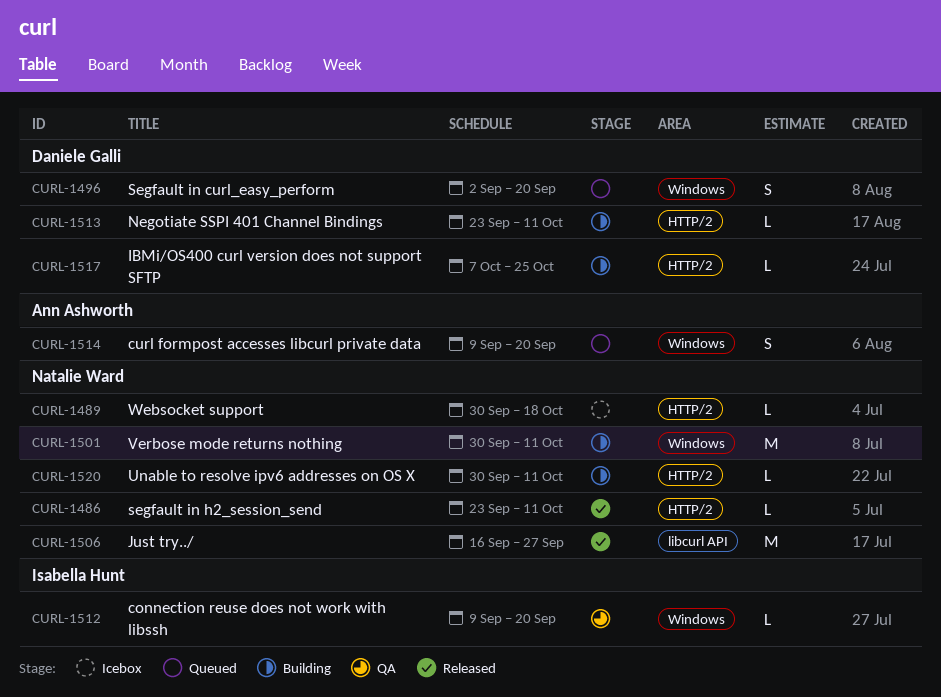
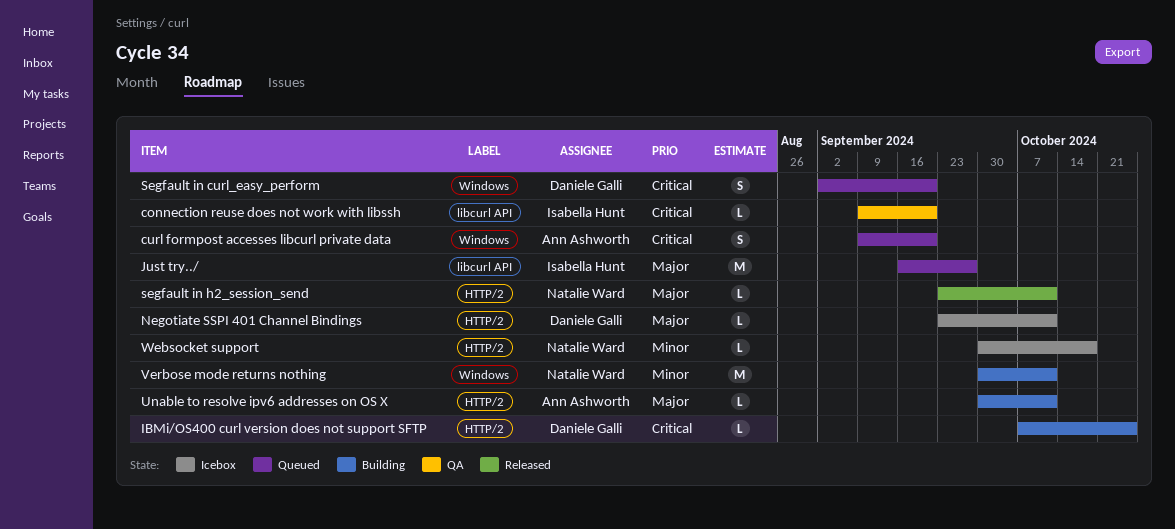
connection reuse does not work with libssh, label: Windows -> libcurl API
Just try../, status: Released -> Queued
Just try../, owner: Natalie Ward -> Isabella Hunt
Negotiate SSPI 401 Channel Bindings, status: Building -> Icebox
Unable to resolve ipv6 addresses on OS X, owner: Natalie Ward -> Ann Ashworth

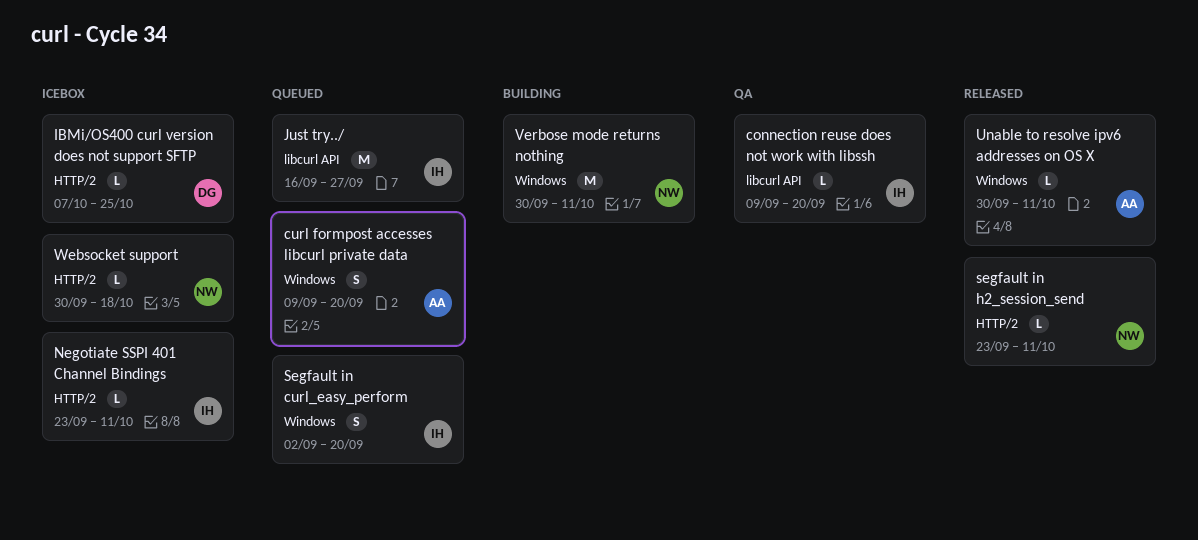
IBMi/OS400 curl version does not support SFTP, status: Building -> Icebox
Negotiate SSPI 401 Channel Bindings, owner: Daniele Galli -> Isabella Hunt
Segfault in curl_easy_perform, owner: Daniele Galli -> Isabella Hunt
Unable to resolve ipv6 addresses on OS X, status: Building -> Released
Unable to resolve ipv6 addresses on OS X, label: HTTP/2 -> Windows

